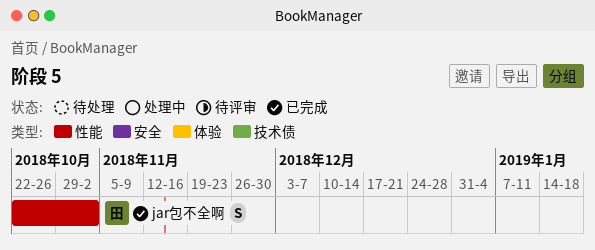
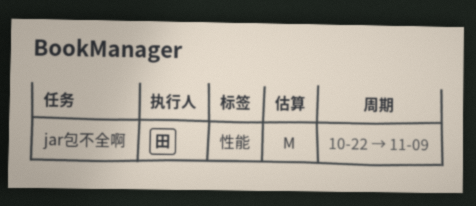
jar包不全啊, estimate: S -> M
jar包不全啊, due: Nov 2 -> Nov 9

